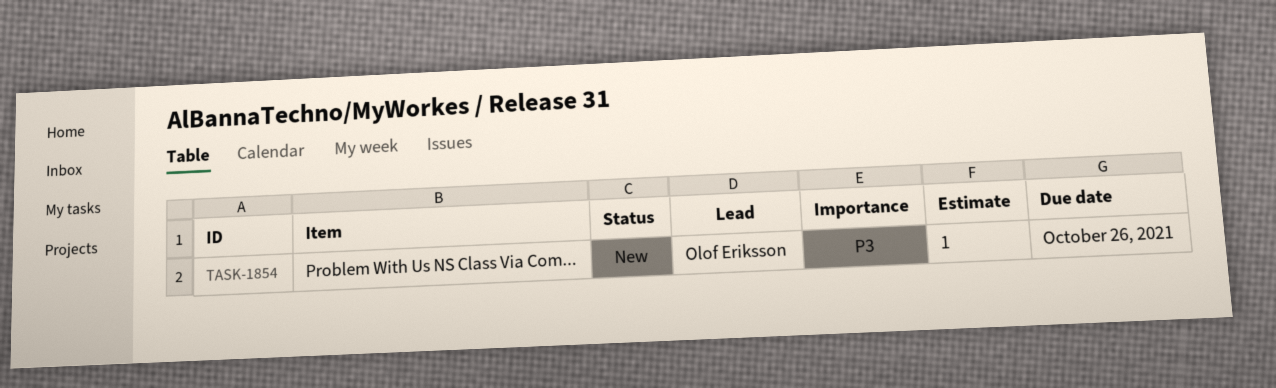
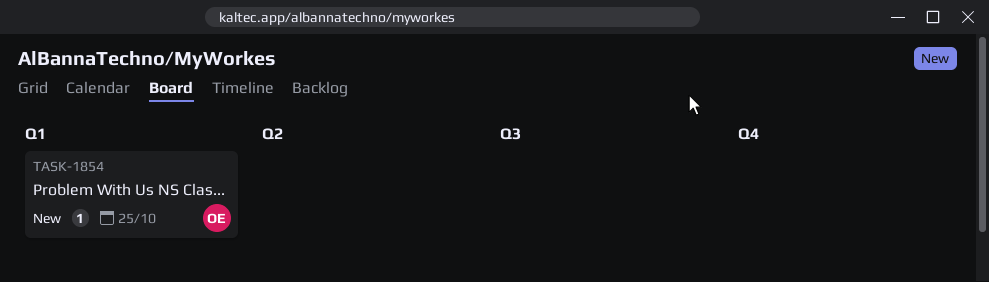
TASK-1854, due: Oct 26 -> Oct 25

